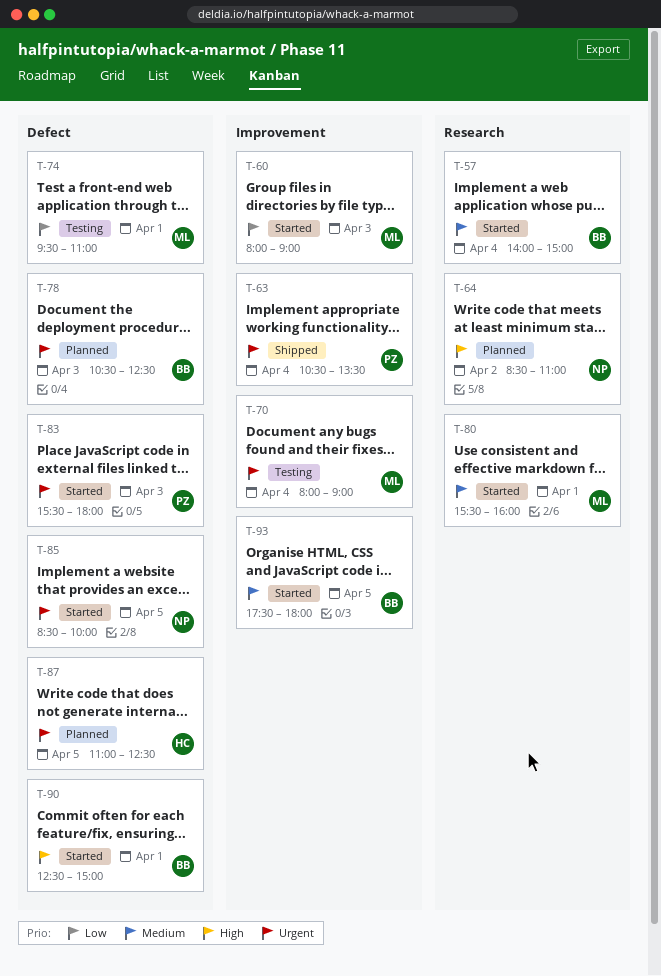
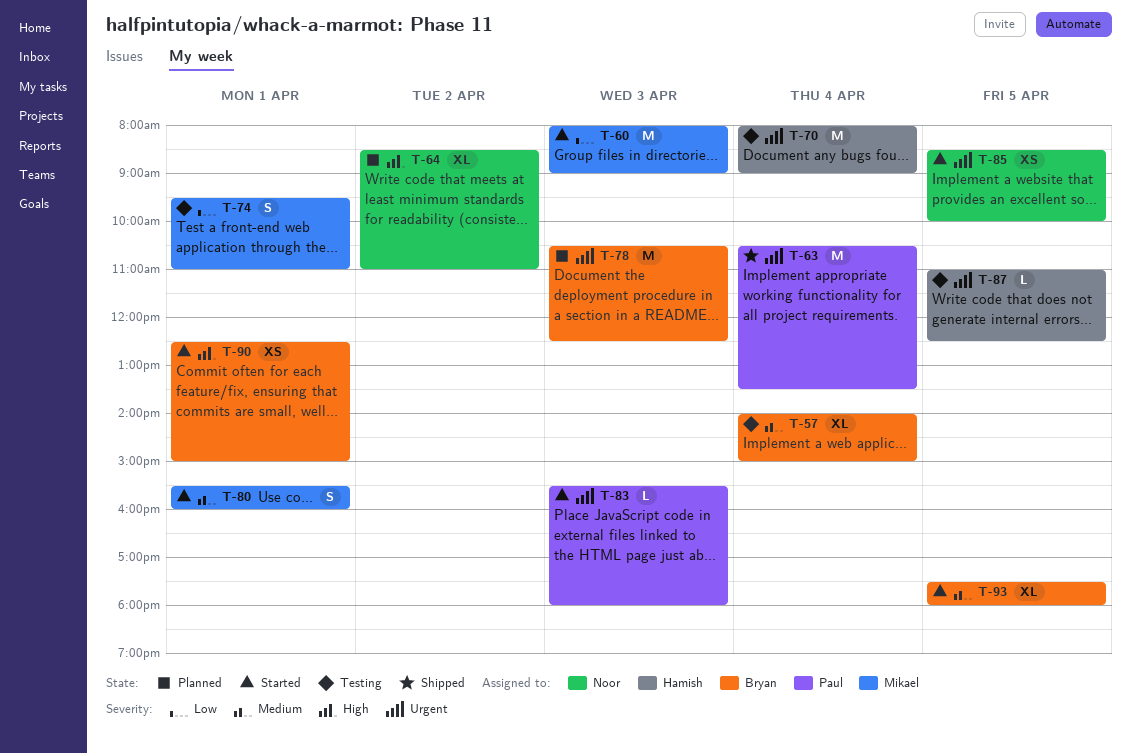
T-57, status: Started -> Testing
T-70, owner: Mikael -> Hamish
T-87, status: Planned -> Testing

